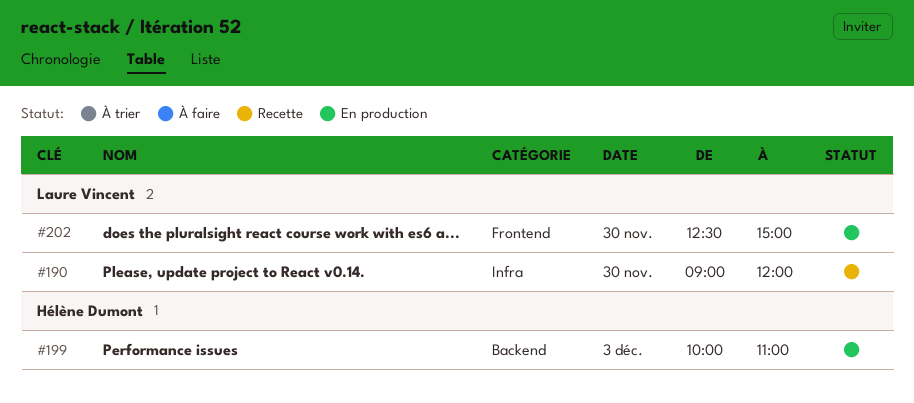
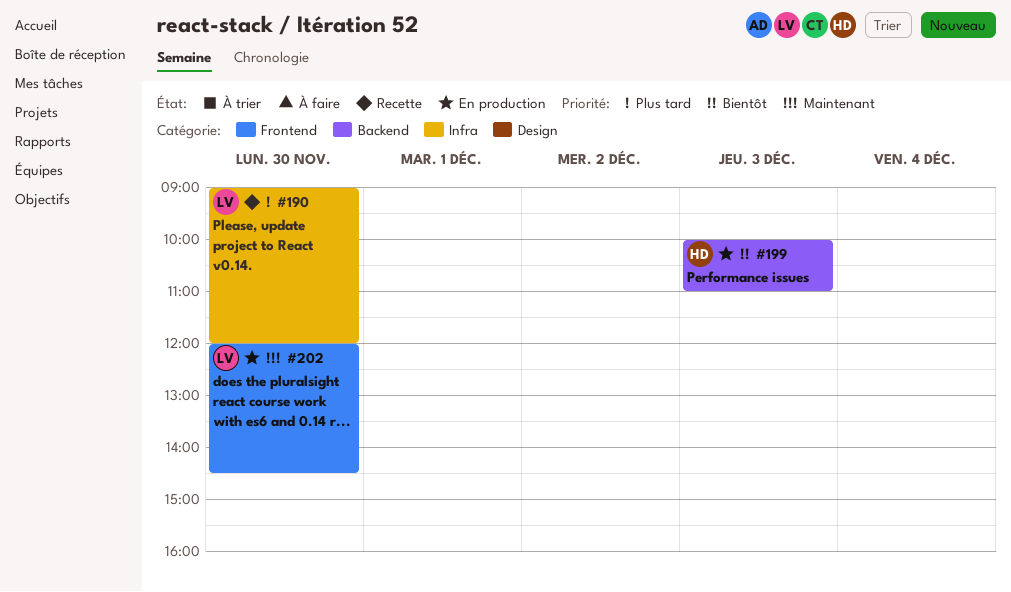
#202, begins: 12:30 -> 12:00
#202, ends: 15:00 -> 14:30

